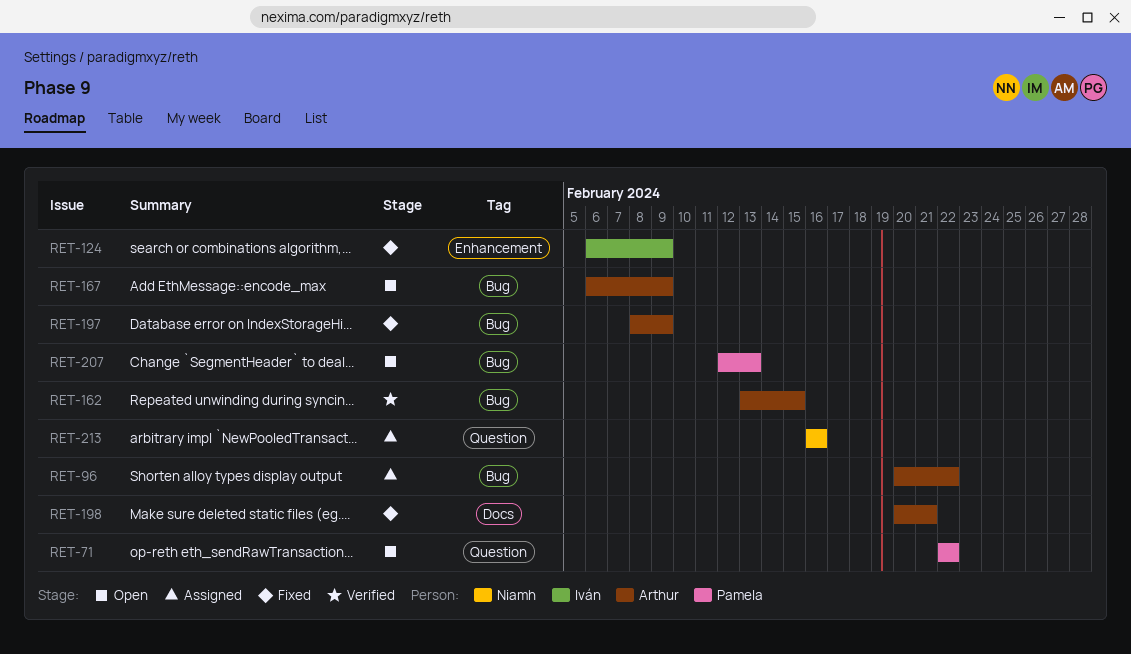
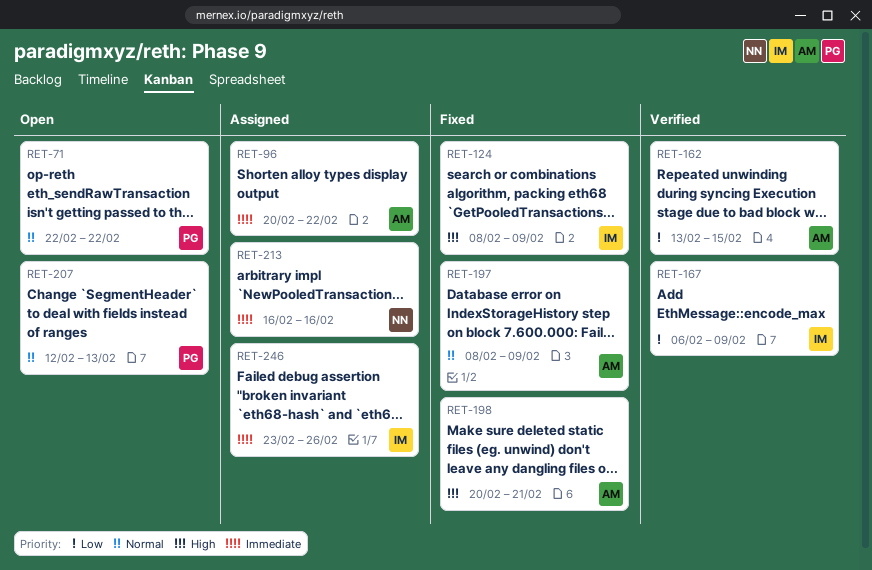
RET-124, start: Feb 6 -> Feb 8
RET-167, status: Open -> Verified
RET-167, owner: Arthur -> Iván
RET-246: none -> present

